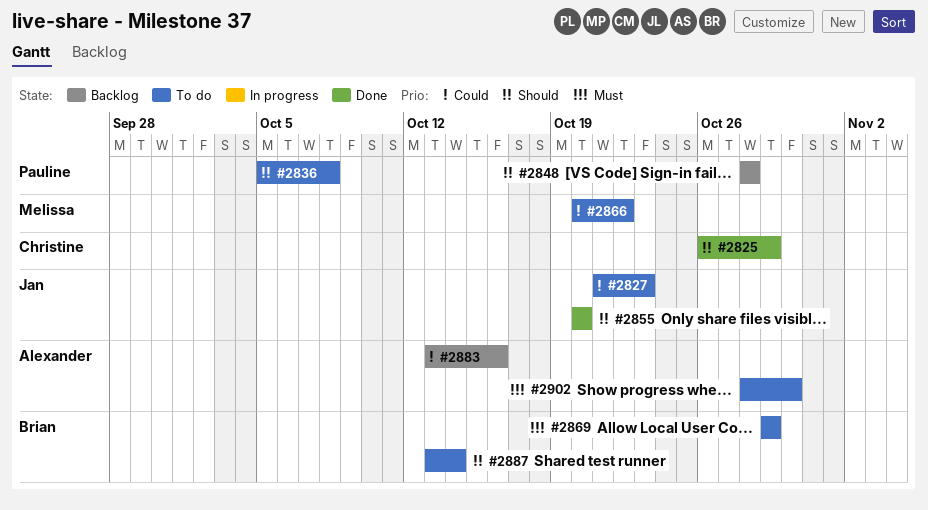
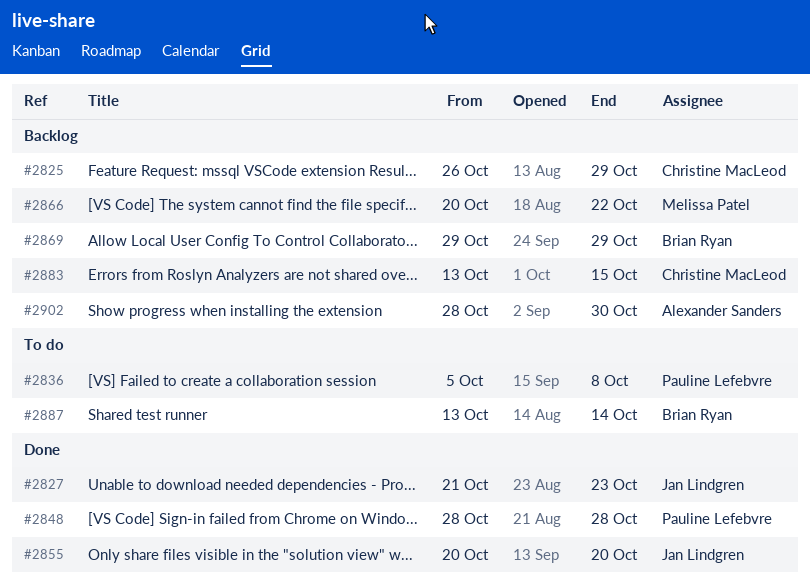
#2825, status: Done -> Backlog
#2827, status: To do -> Done
#2848, status: Backlog -> Done
#2866, status: To do -> Backlog
#2869, status: To do -> Backlog
#2883, owner: Alexander Sanders -> Christine MacLeod
#2883, due: Oct 16 -> Oct 15
#2902, status: To do -> Backlog

